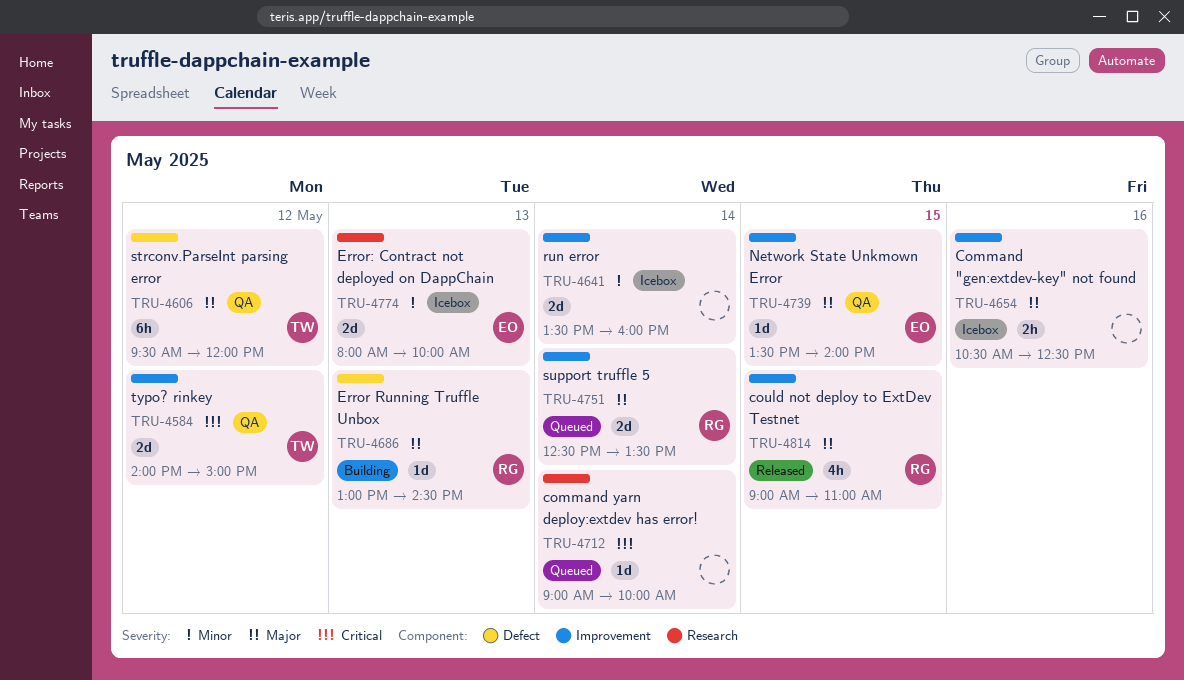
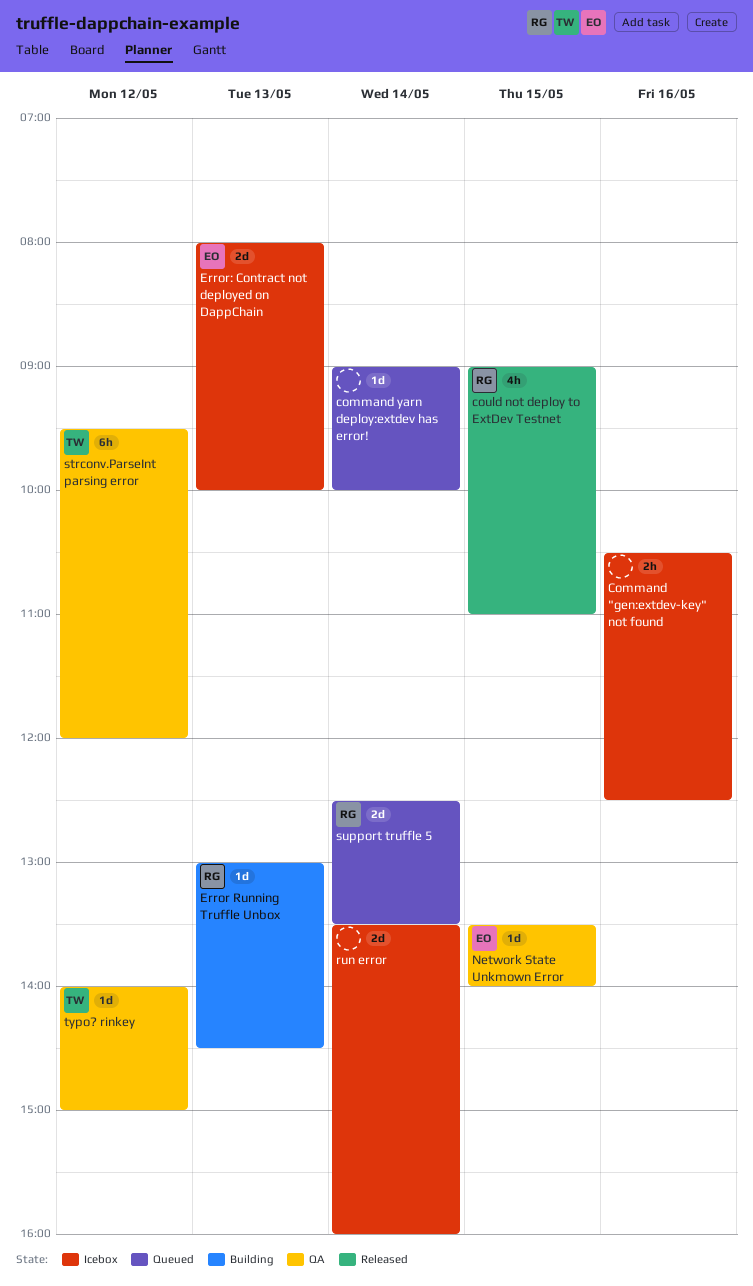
typo? rinkey, estimate: 2d -> 1d

